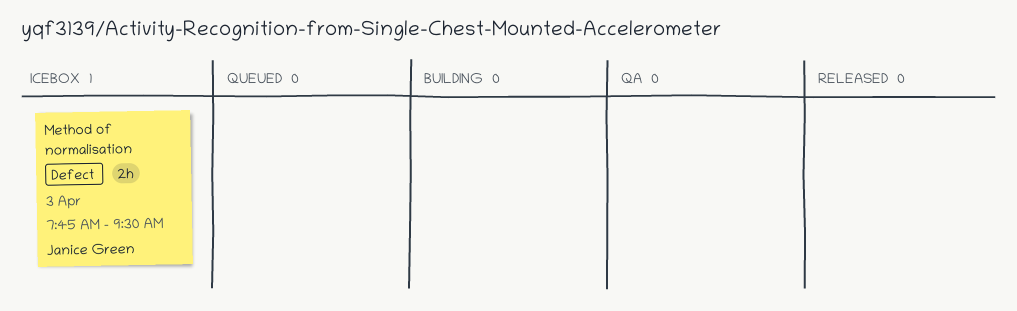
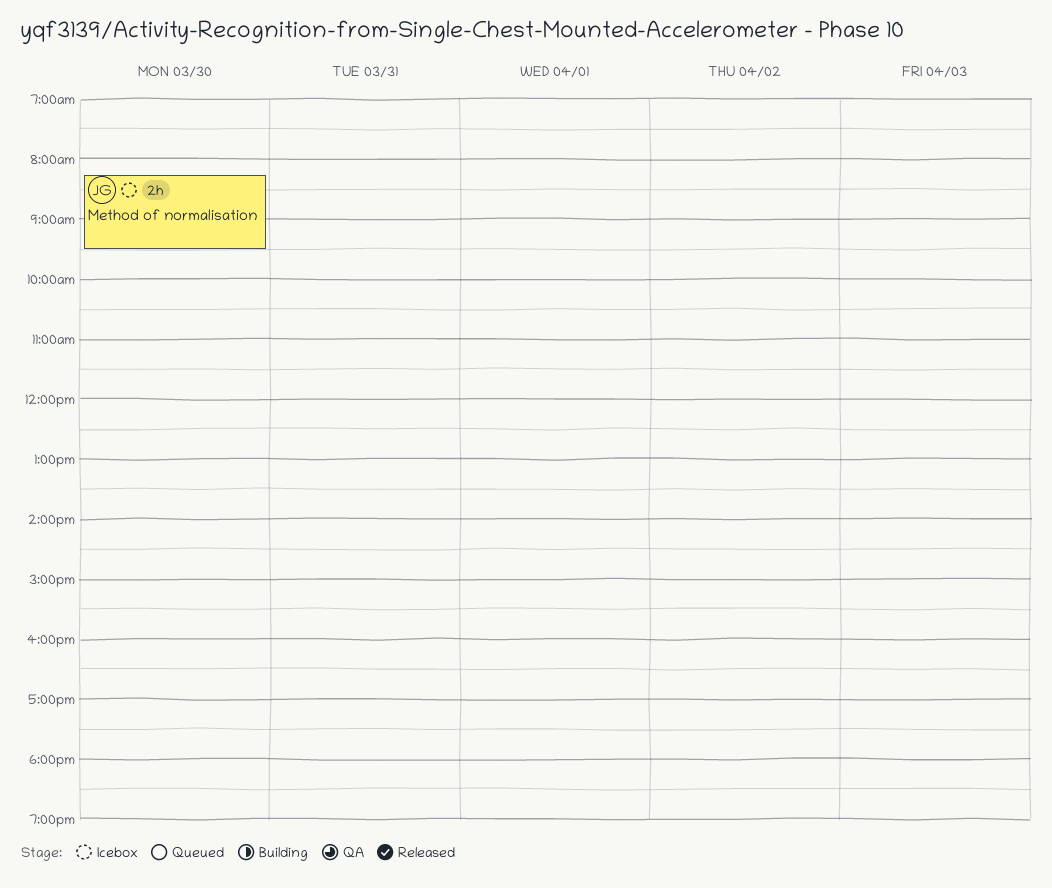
Method of normalisation, day: Apr 3 -> Mar 30
Method of normalisation, begins: 07:45 -> 08:15

